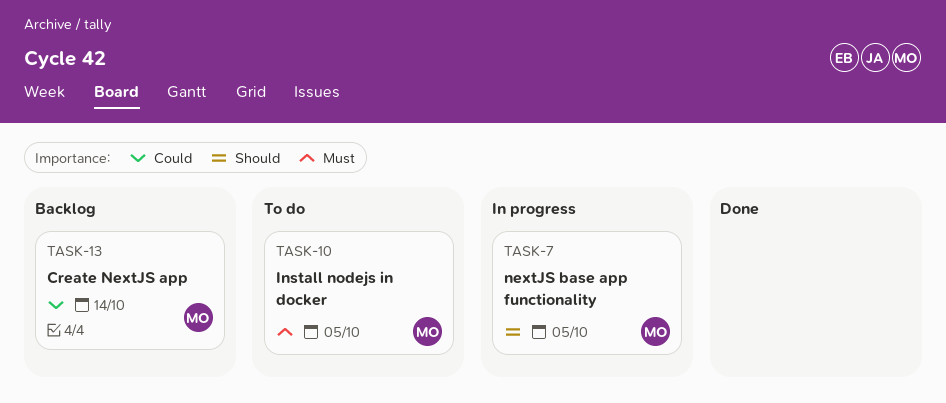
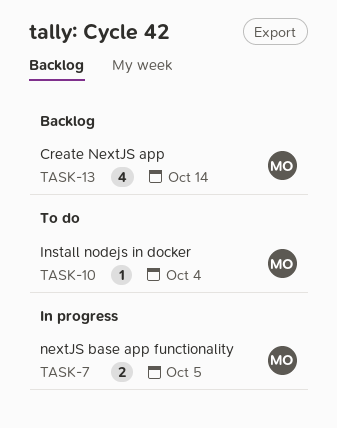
TASK-10, due: Oct 5 -> Oct 4

